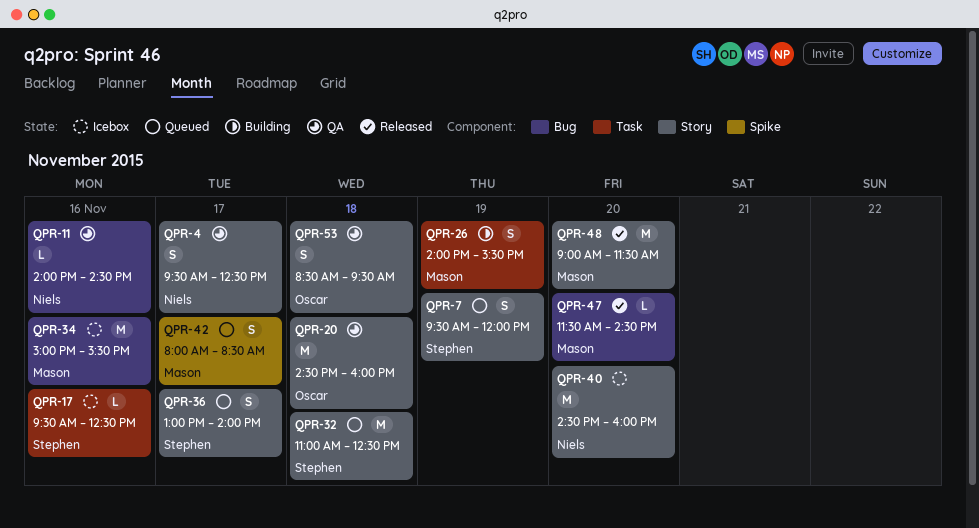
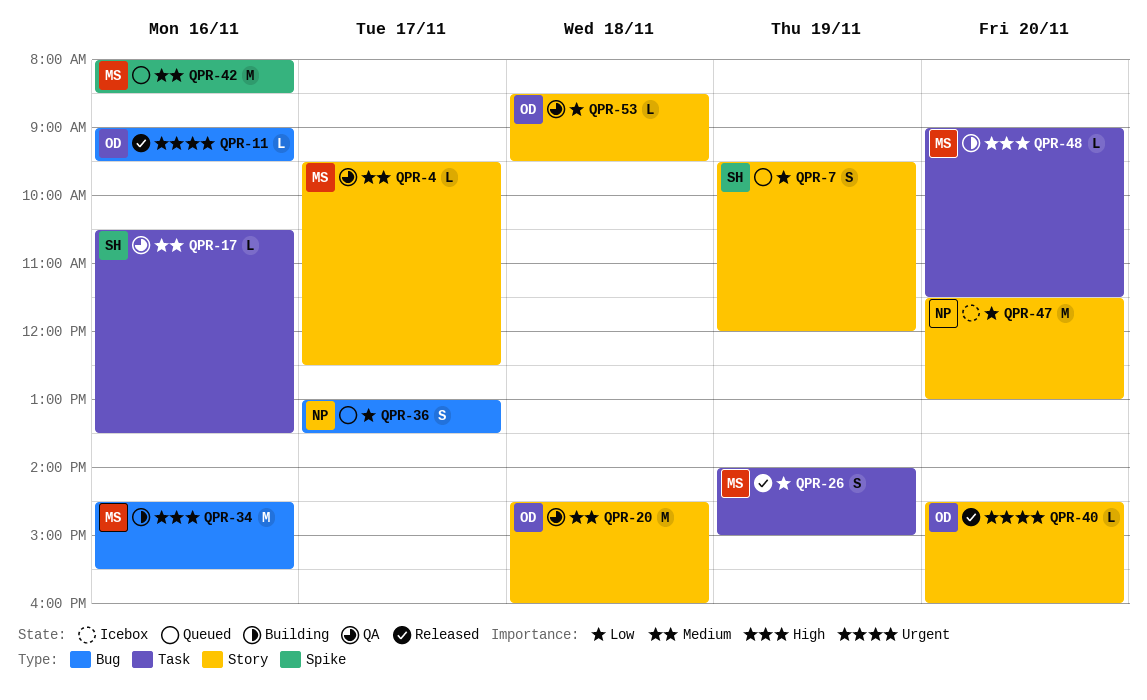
QPR-4, owner: Niels -> Mason
QPR-4, estimate: S -> L
QPR-11, status: QA -> Released
QPR-11, owner: Niels -> Oscar
QPR-11, begins: 14:00 -> 09:00
QPR-11, ends: 14:30 -> 09:30
QPR-17, status: Icebox -> QA
QPR-17, begins: 09:30 -> 10:30
QPR-17, ends: 12:30 -> 13:30
QPR-26, status: Building -> Released
QPR-26, ends: 15:30 -> 15:00
QPR-32: present -> none
QPR-34, status: Icebox -> Building
QPR-34, begins: 15:00 -> 14:30
QPR-36, owner: Stephen -> Niels
QPR-36, label: Story -> Bug
QPR-36, ends: 14:00 -> 13:30
QPR-40, status: Icebox -> Released
QPR-40, owner: Niels -> Oscar
QPR-40, estimate: M -> L
QPR-42, estimate: S -> M
QPR-42, day: Nov 17 -> Nov 16
QPR-47, status: Released -> Icebox
QPR-47, owner: Mason -> Niels
QPR-47, label: Bug -> Story
QPR-47, estimate: L -> M
QPR-47, ends: 14:30 -> 13:00
QPR-48, status: Released -> Building
QPR-48, label: Story -> Task
QPR-48, estimate: M -> L
QPR-53, estimate: S -> L

